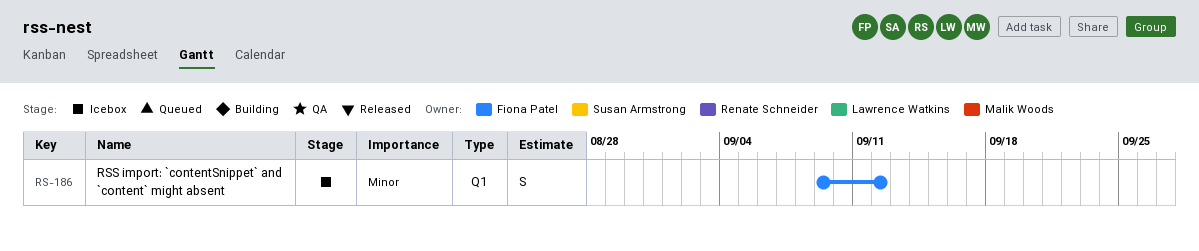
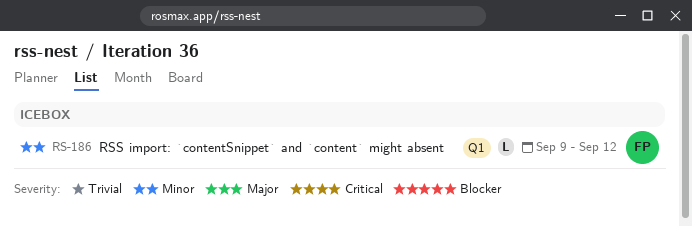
RS-186, estimate: S -> L

